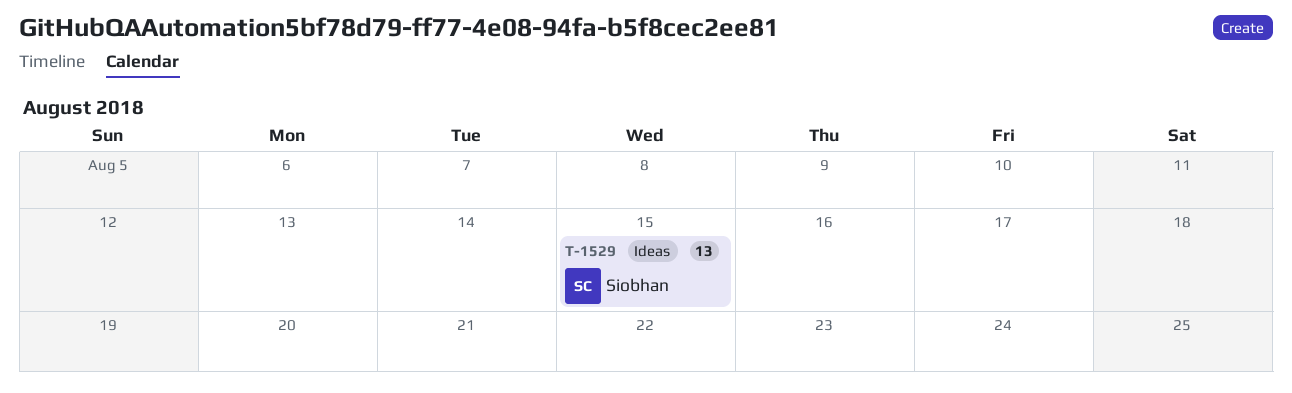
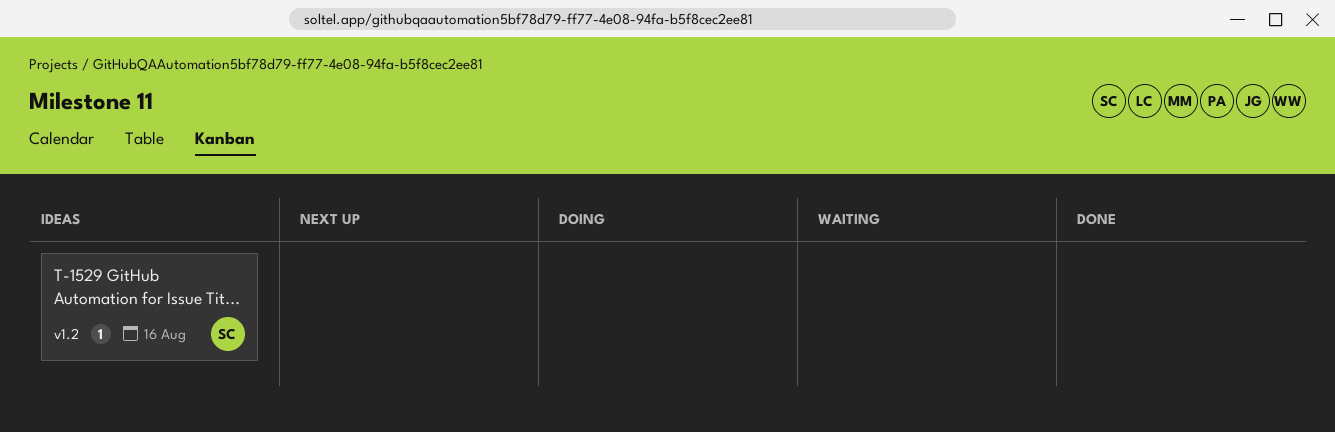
T-1529, estimate: 13 -> 1
T-1529, due: Aug 15 -> Aug 16

